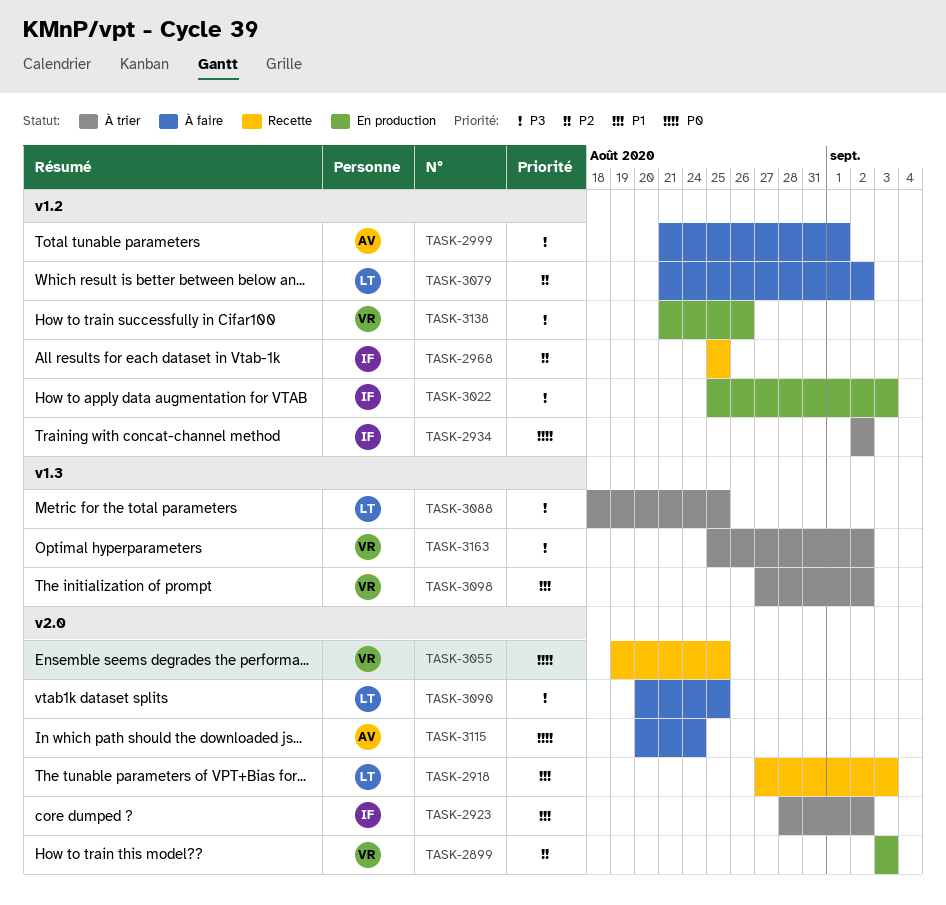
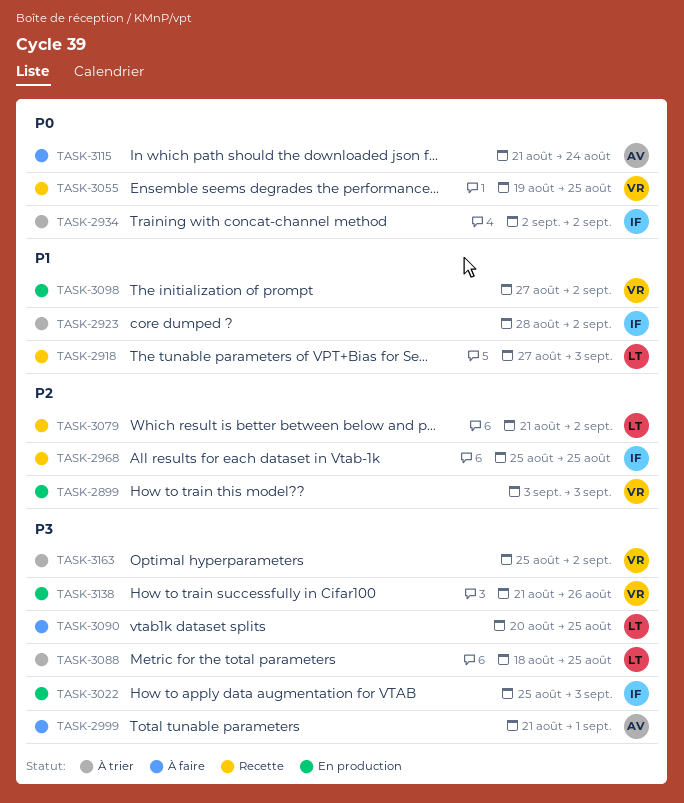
TASK-3079, status: À faire -> Recette
TASK-3098, status: À trier -> En production
TASK-3115, start: Aug 20 -> Aug 21

